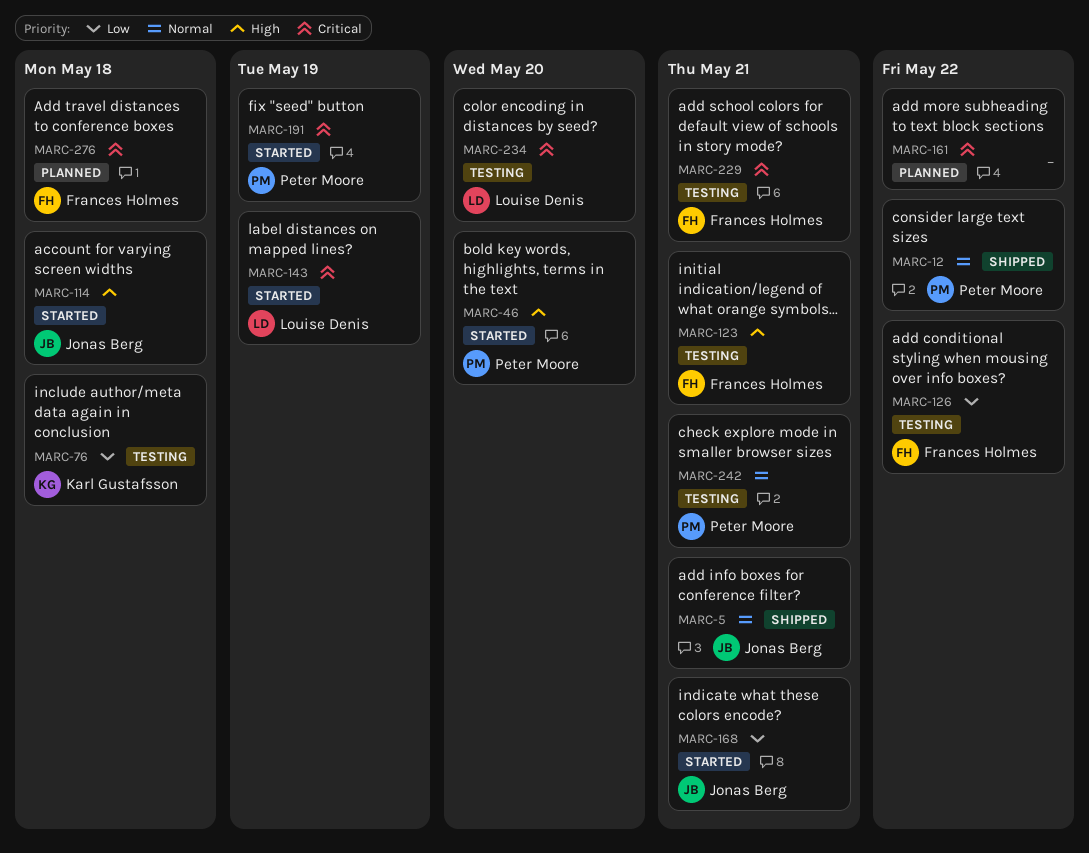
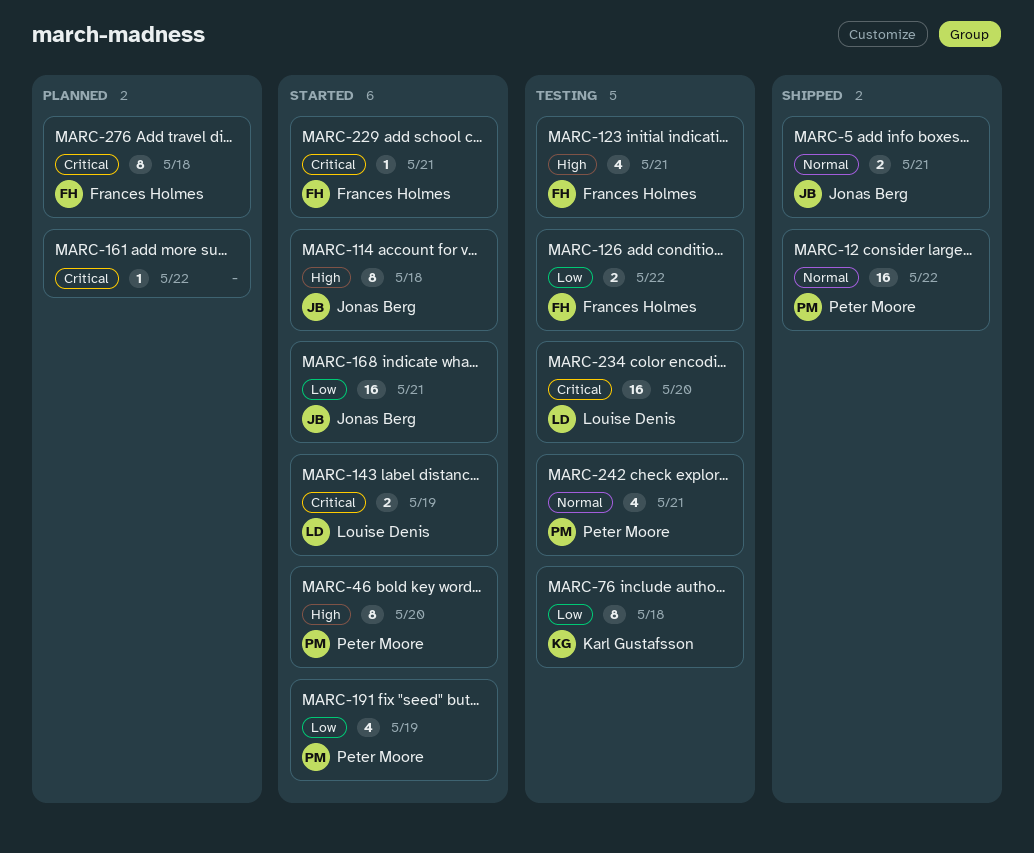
MARC-191, priority: Critical -> Low
MARC-229, status: Testing -> Started

